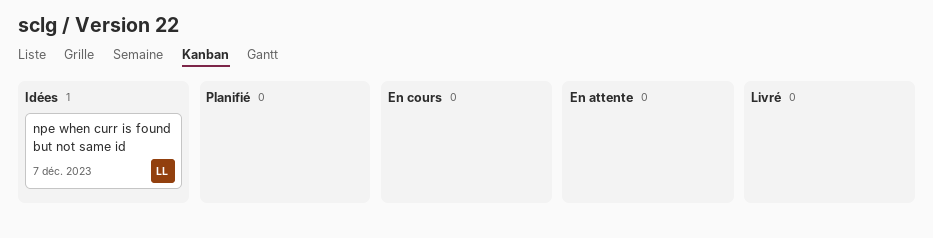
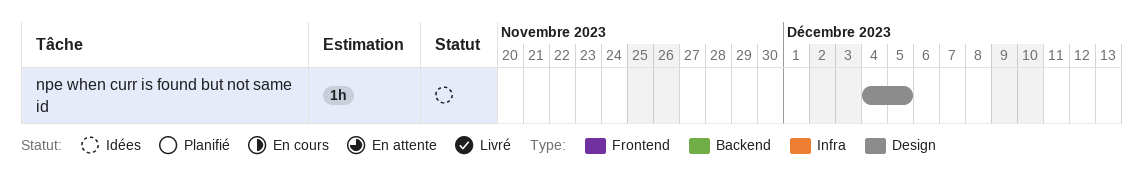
npe when curr is found but not same id, due: Dec 7 -> Dec 5

